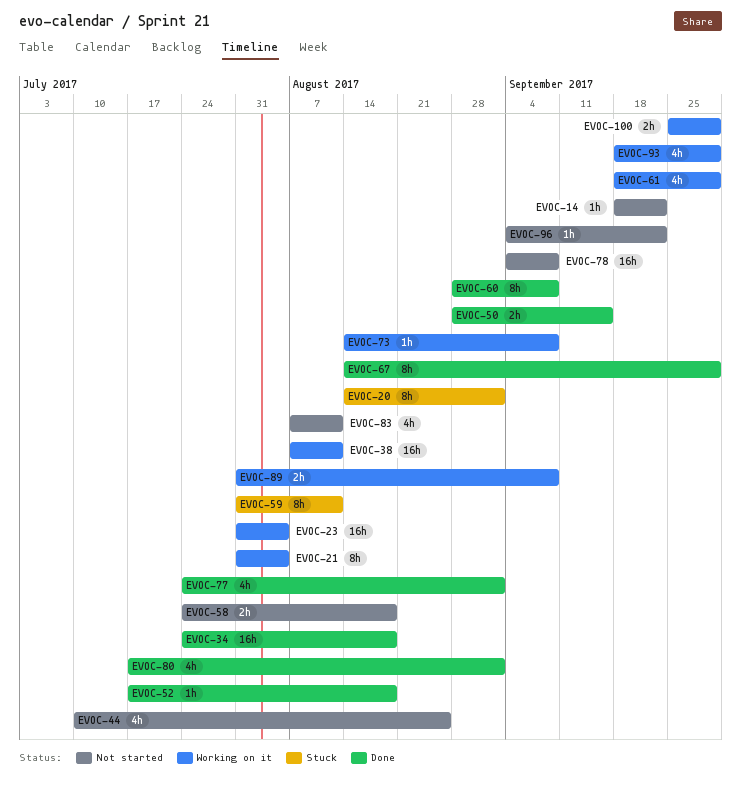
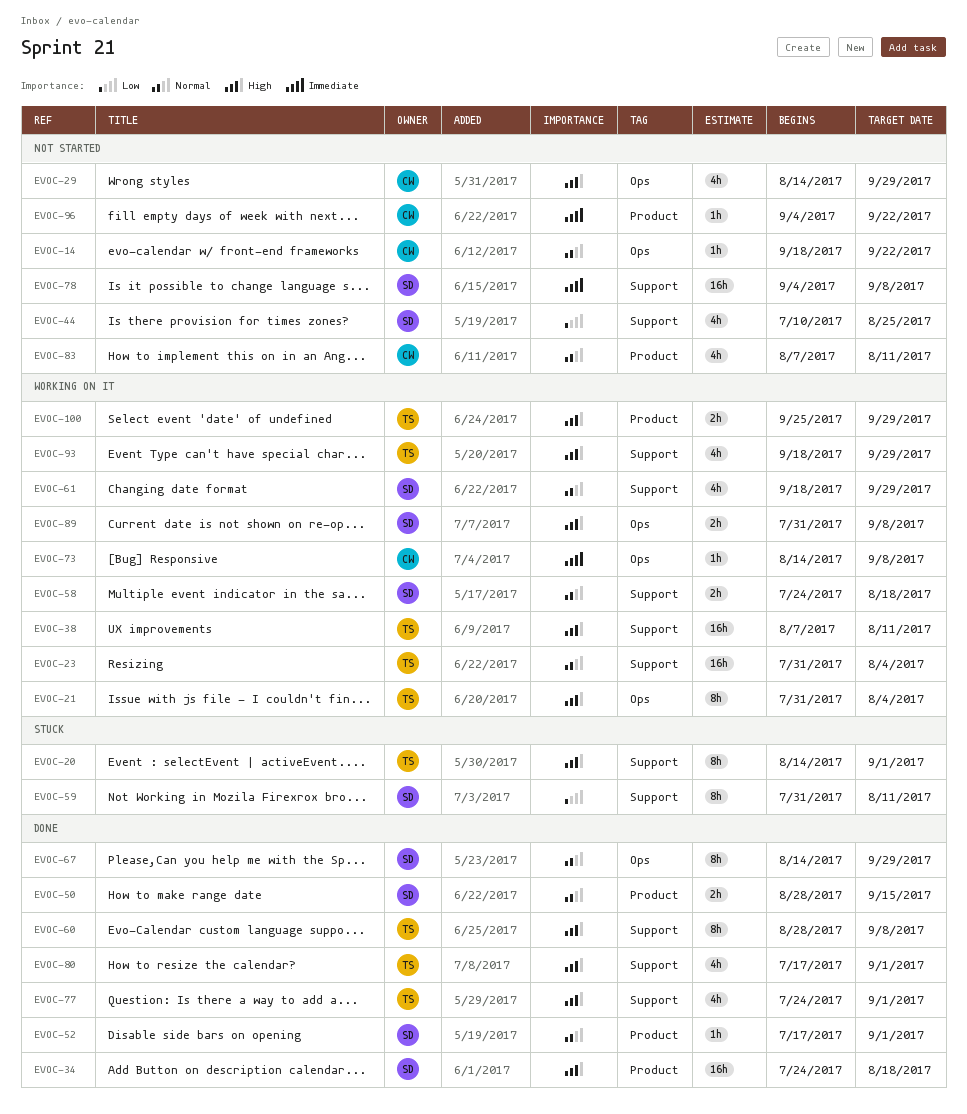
EVOC-29: none -> present
EVOC-52, due: Aug 18 -> Sep 1
EVOC-58, status: Not started -> Working on it

